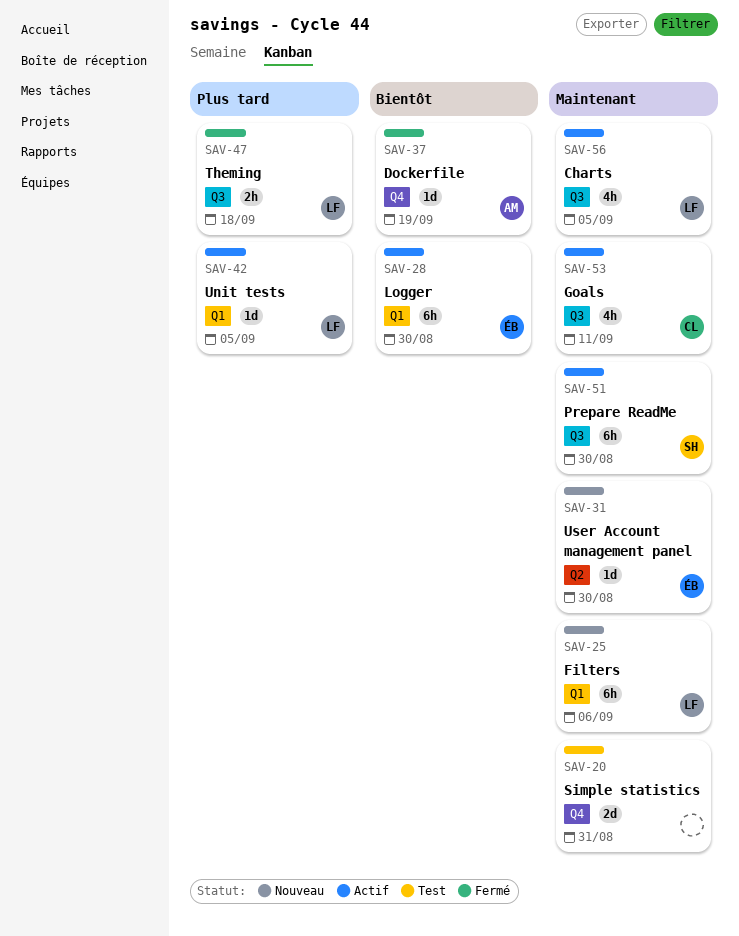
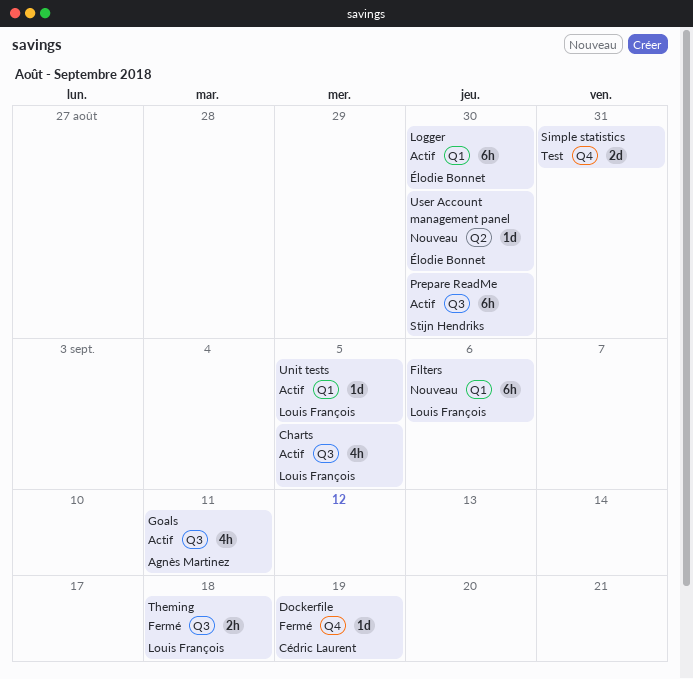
Dockerfile, owner: Agnès Martinez -> Cédric Laurent
Goals, owner: Cédric Laurent -> Agnès Martinez

